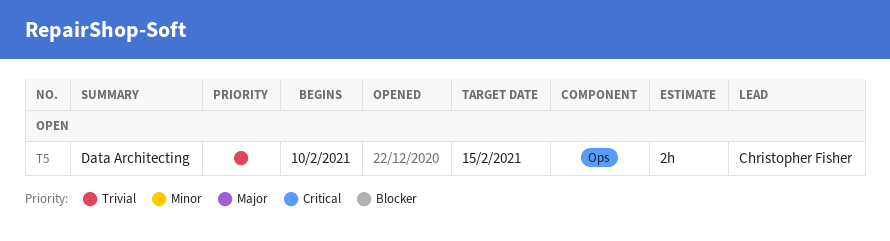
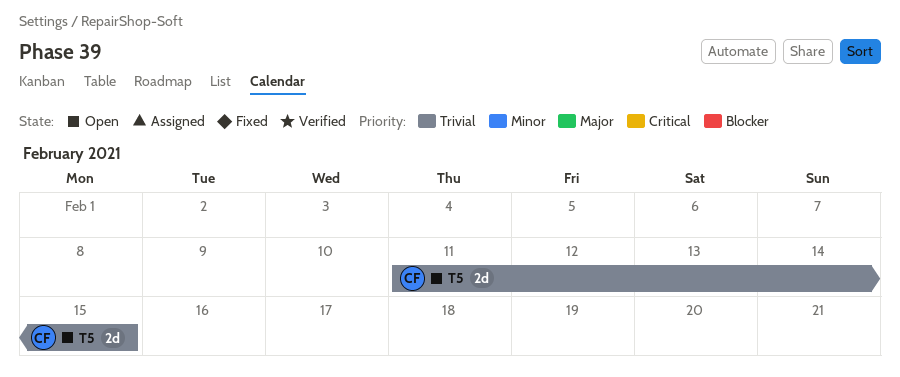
T5, estimate: 2h -> 2d
T5, start: Feb 10 -> Feb 11

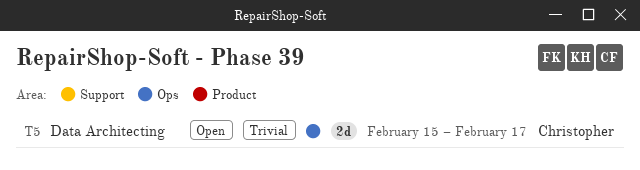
T5, start: Feb 11 -> Feb 15
T5, due: Feb 15 -> Feb 17

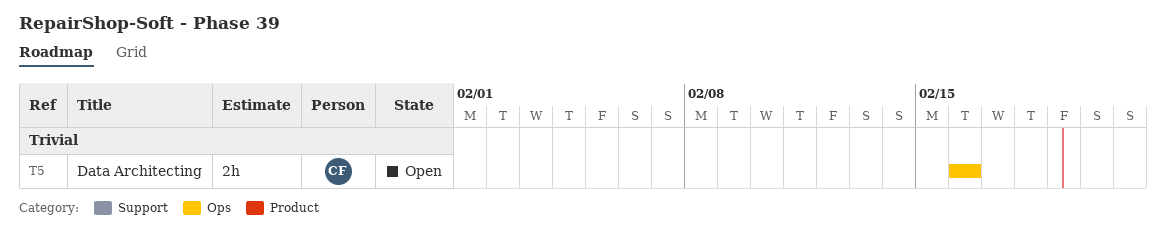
T5, estimate: 2d -> 2h
T5, start: Feb 15 -> Feb 16
T5, due: Feb 17 -> Feb 16

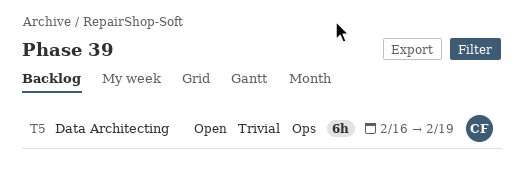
T5, estimate: 2h -> 6h
T5, due: Feb 16 -> Feb 19

